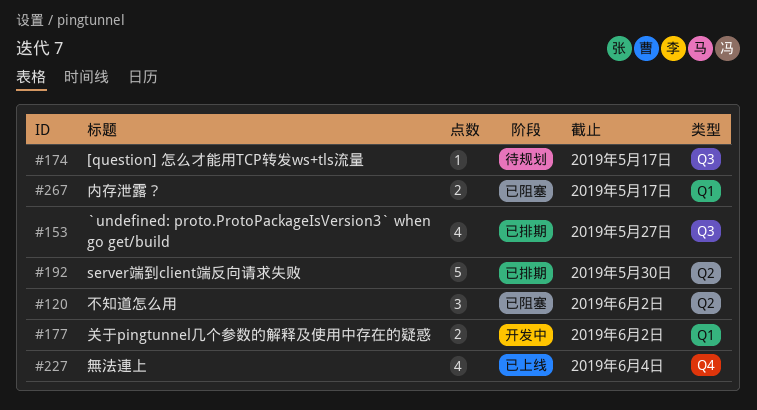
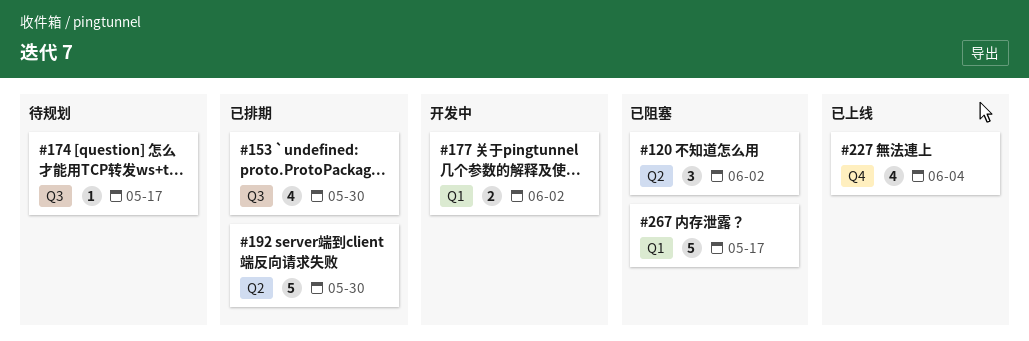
#153, due: May 27 -> May 30
#267, estimate: 2 -> 5

